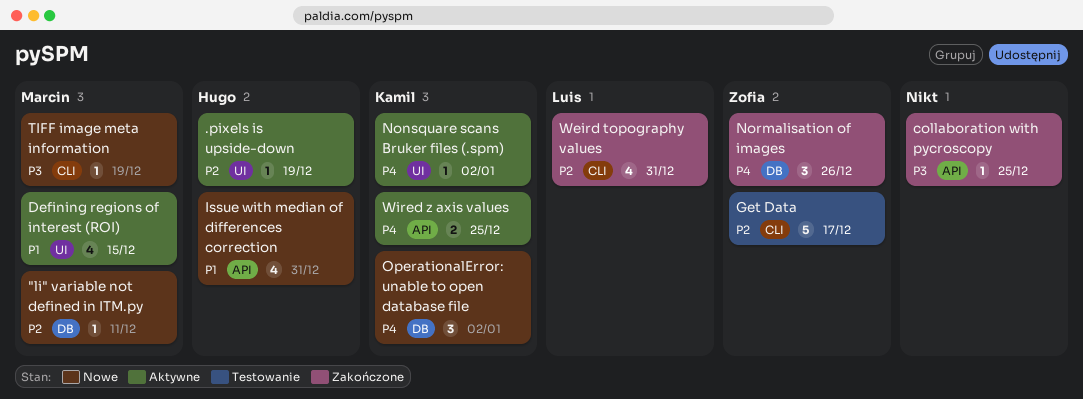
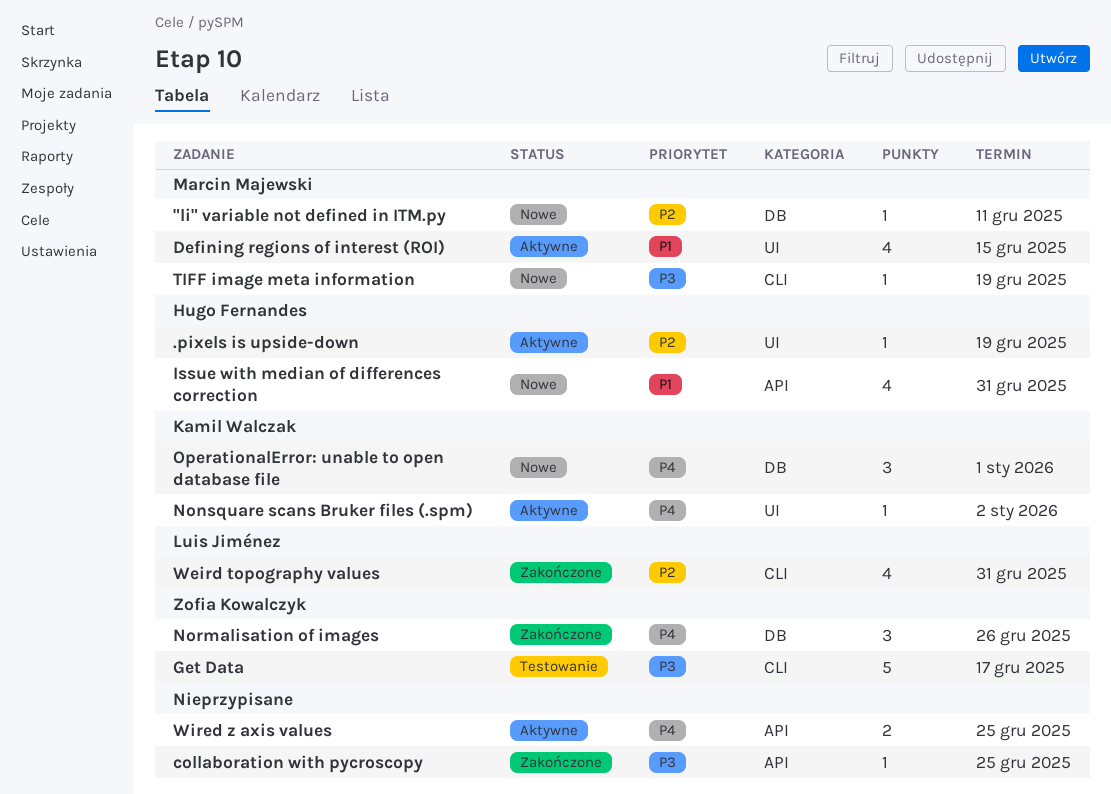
Get Data, priority: P2 -> P3
OperationalError: unable to open database file, due: Jan 2 -> Jan 1
Wired z axis values, owner: Kamil Walczak -> none

